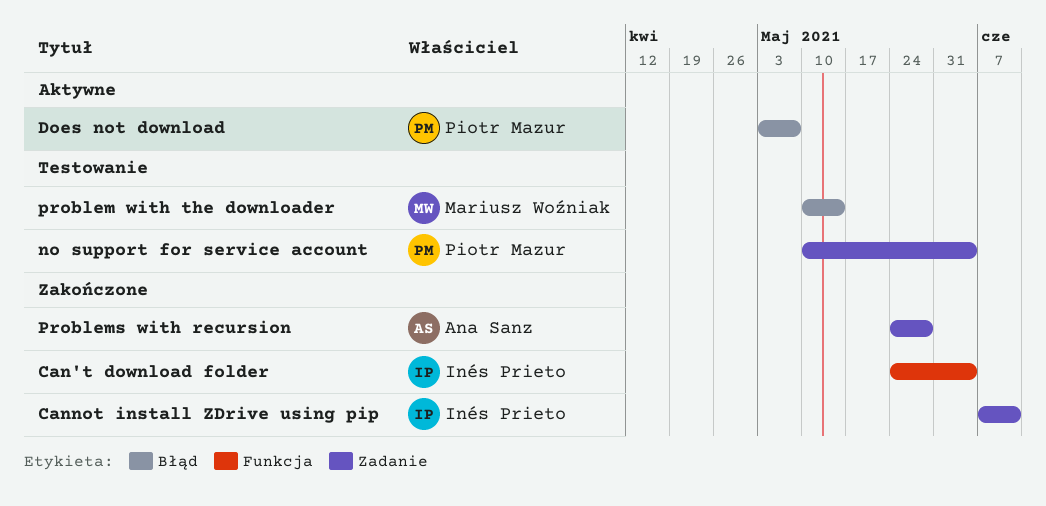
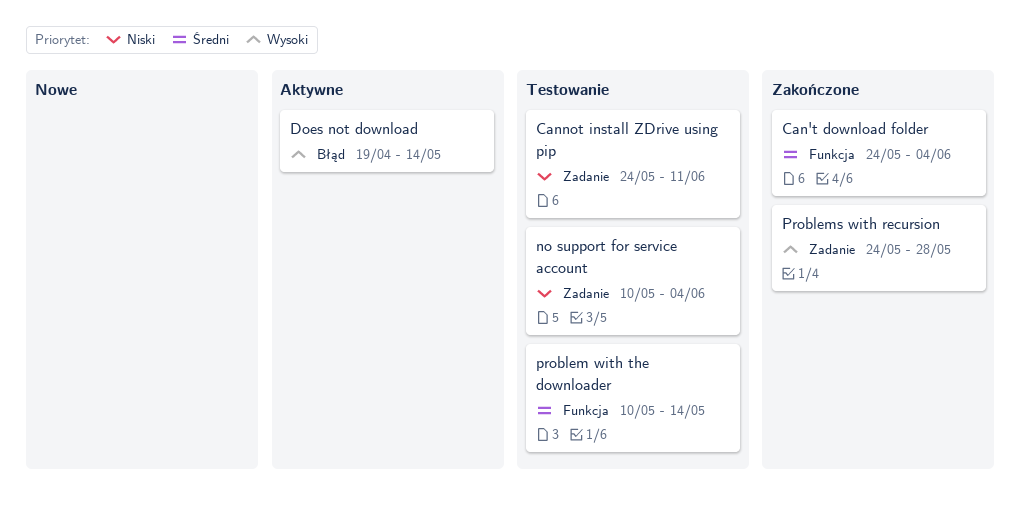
Cannot install ZDrive using pip, status: Zakończone -> Testowanie
Cannot install ZDrive using pip, start: Jun 7 -> May 24
Does not download, start: May 3 -> Apr 19
Does not download, due: May 7 -> May 14
problem with the downloader, label: Błąd -> Funkcja

